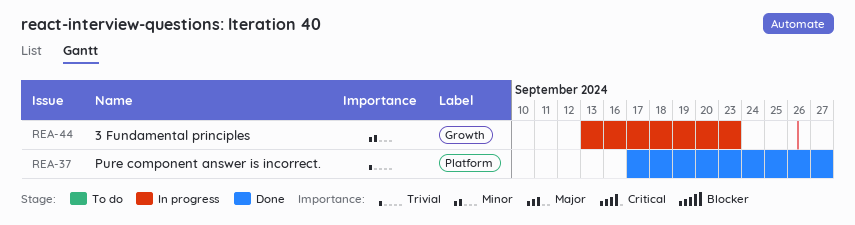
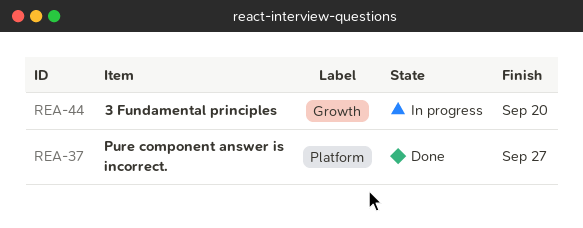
REA-44, due: Sep 23 -> Sep 20

